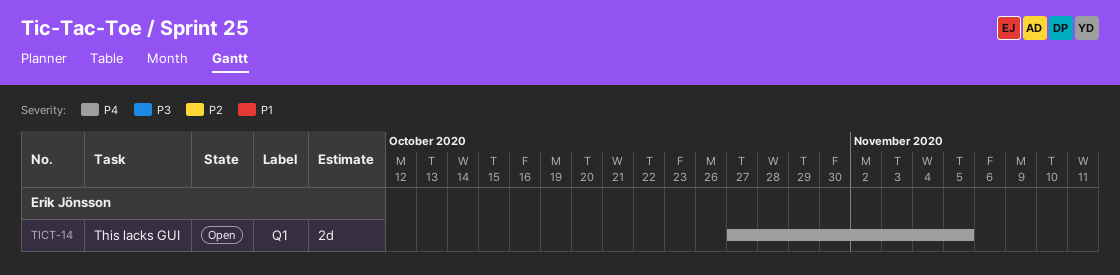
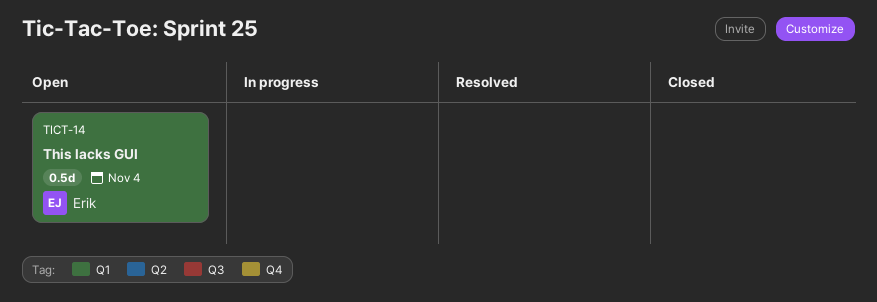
TICT-14, estimate: 2d -> 0.5d
TICT-14, due: Nov 5 -> Nov 4

